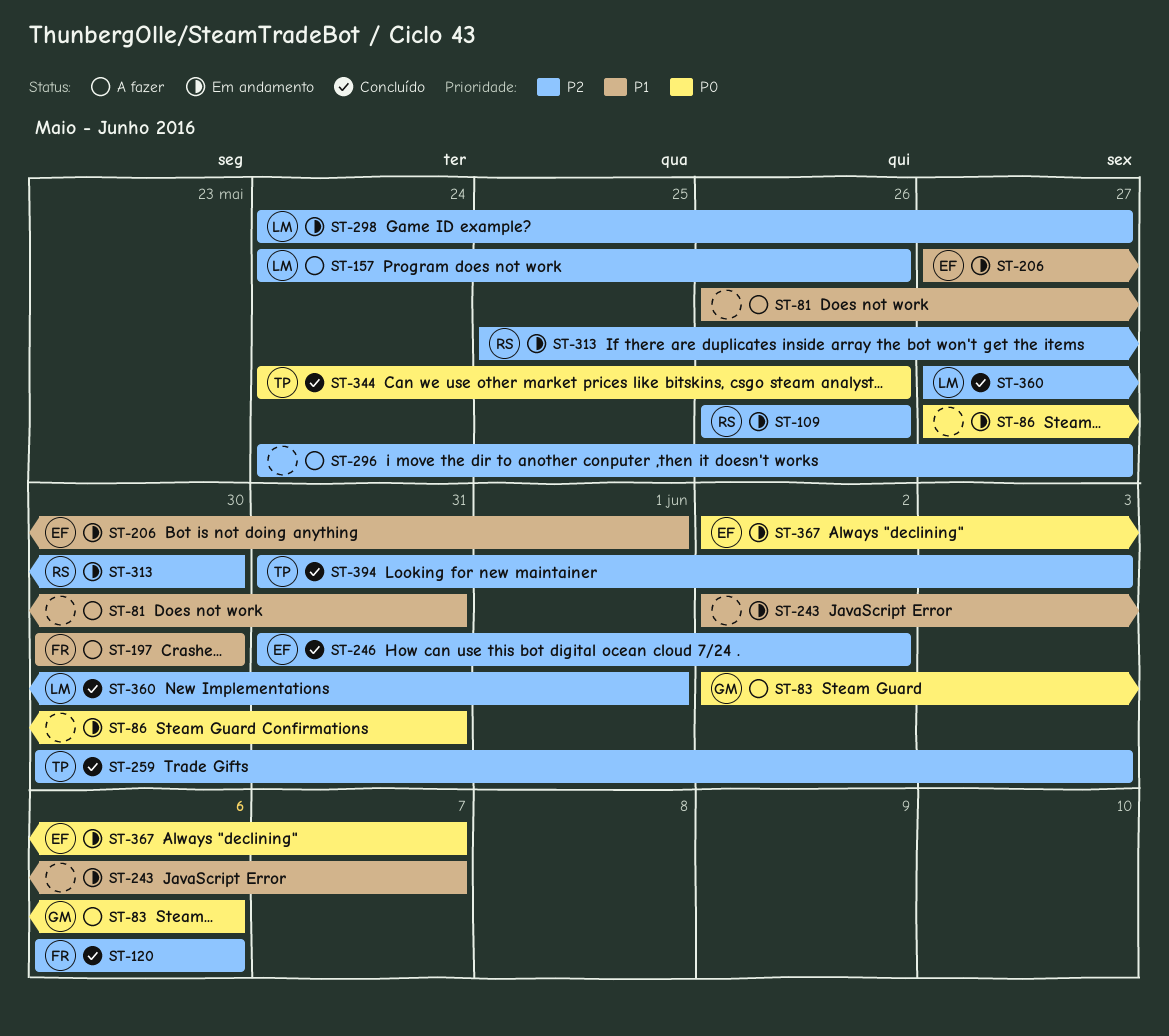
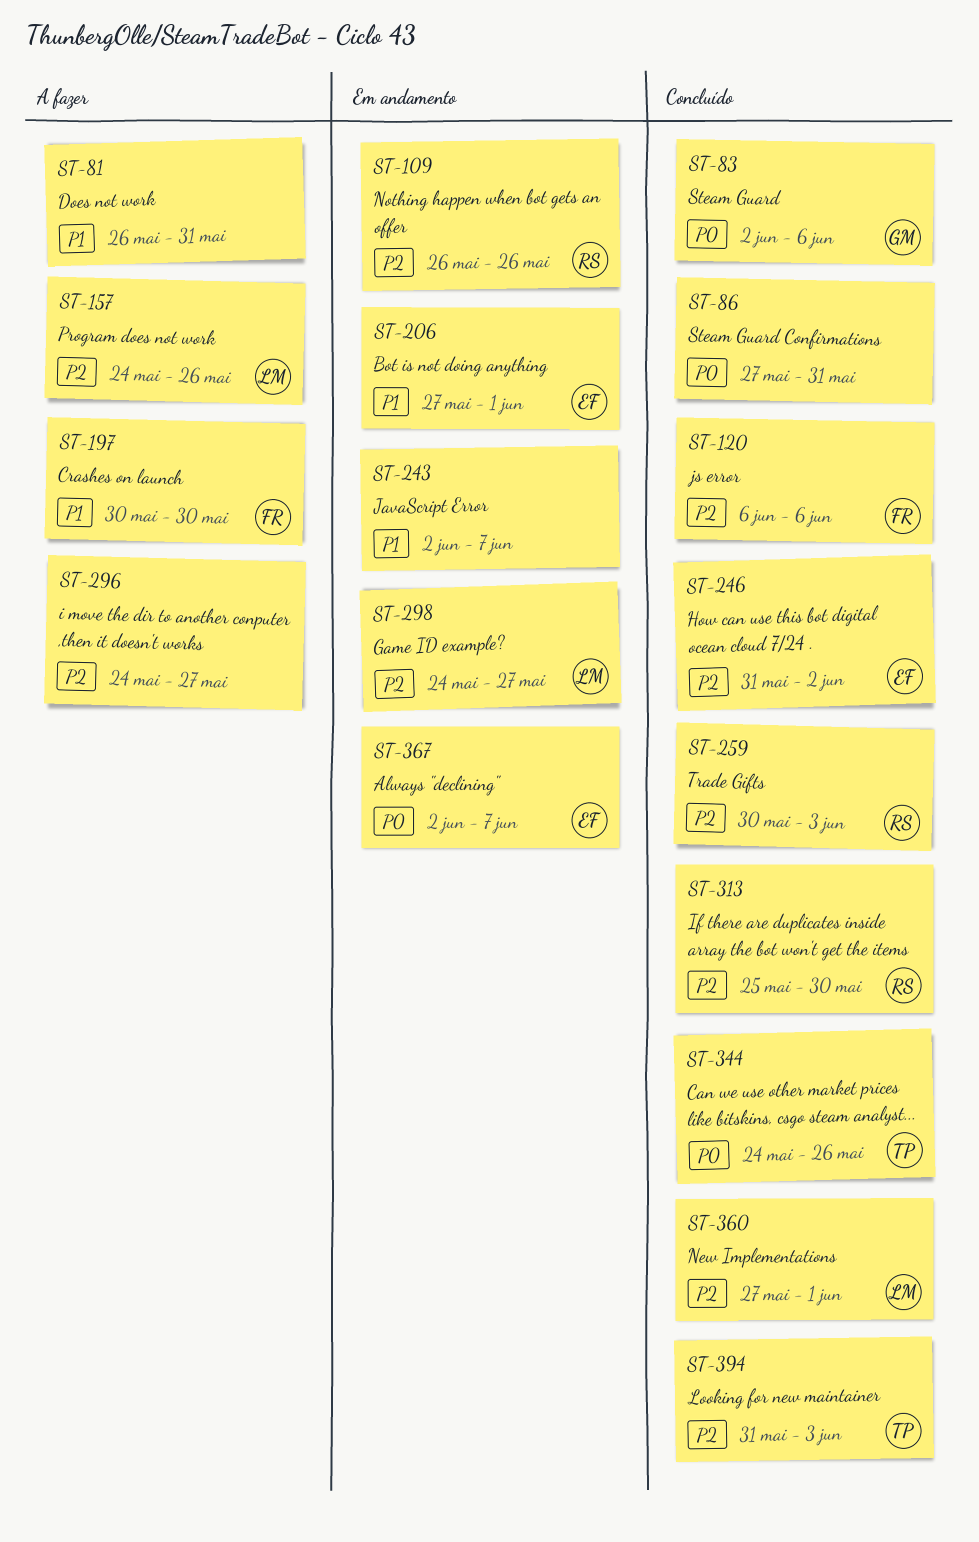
ST-83, status: A fazer -> Concluído
ST-86, status: Em andamento -> Concluído
ST-259, owner: TP -> RS
ST-313, status: Em andamento -> Concluído

